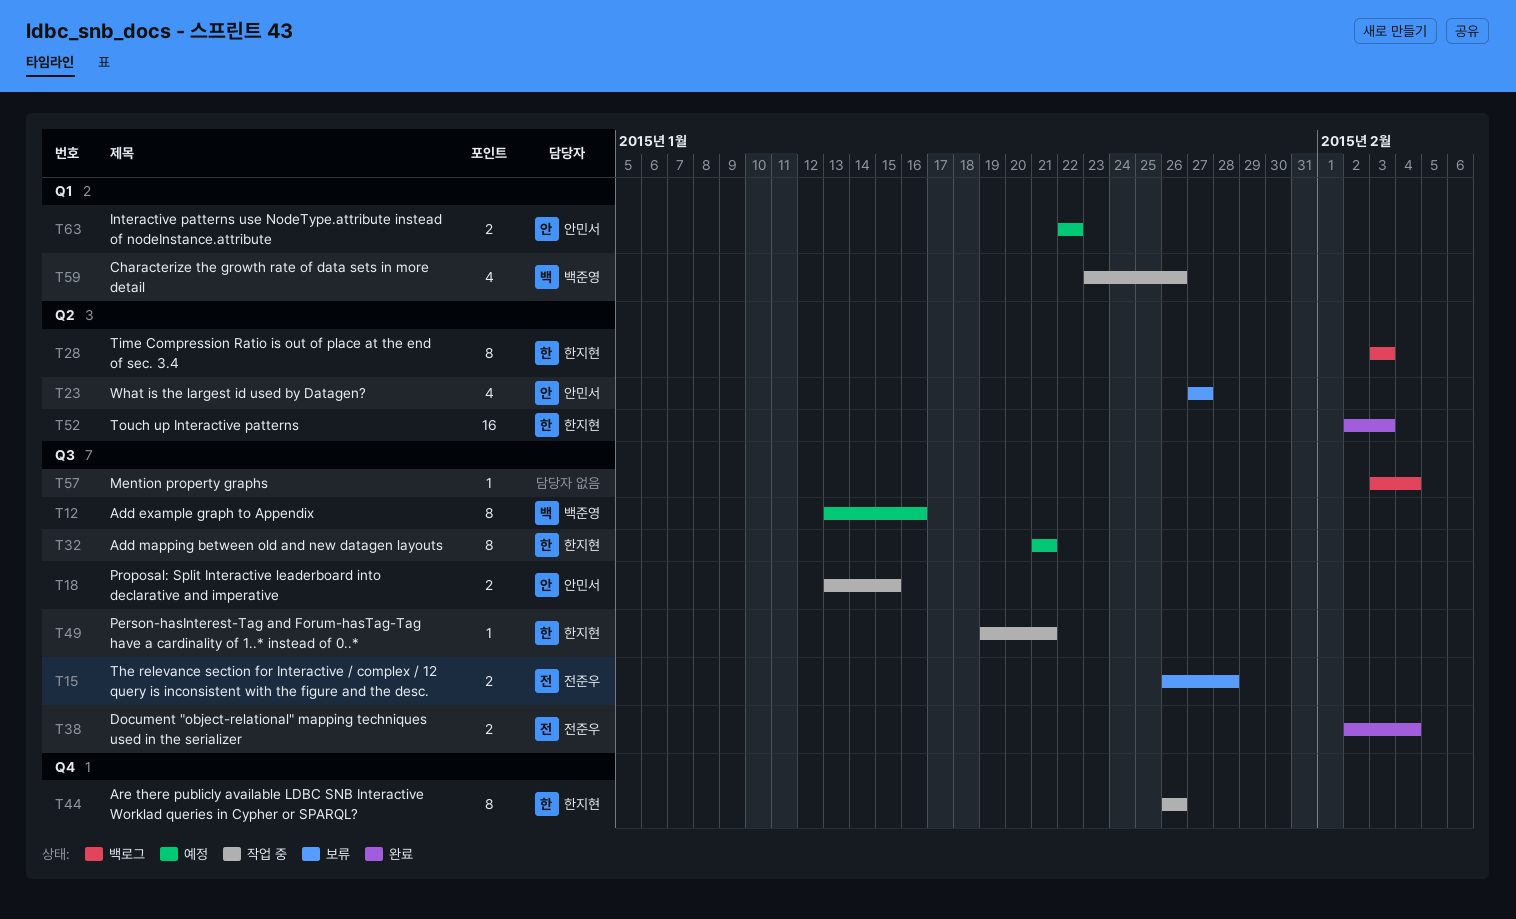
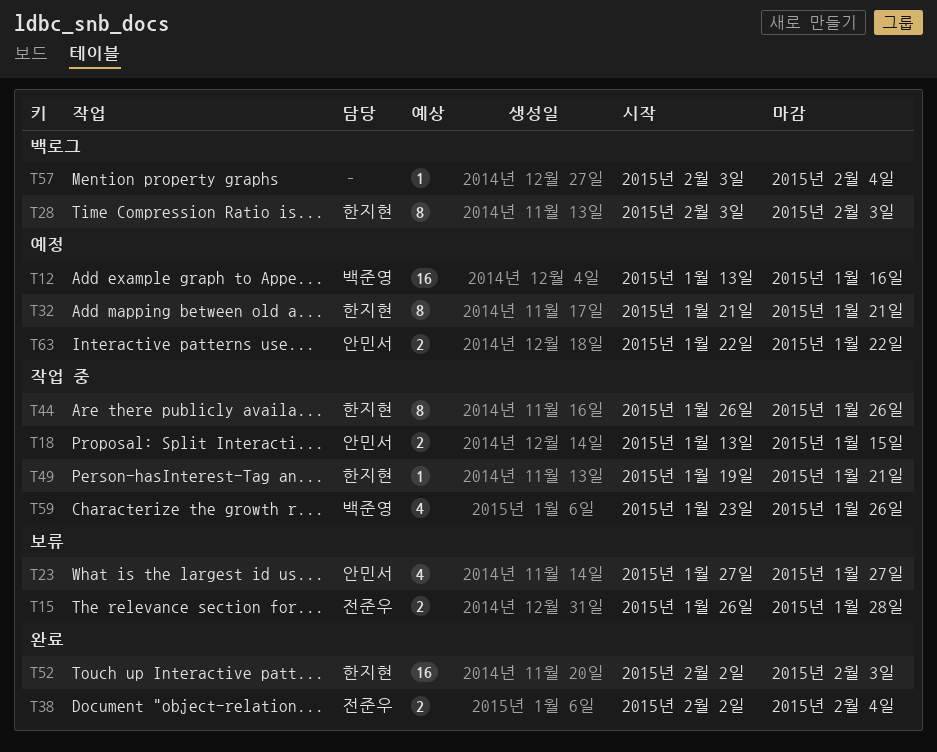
T12, estimate: 8 -> 16

